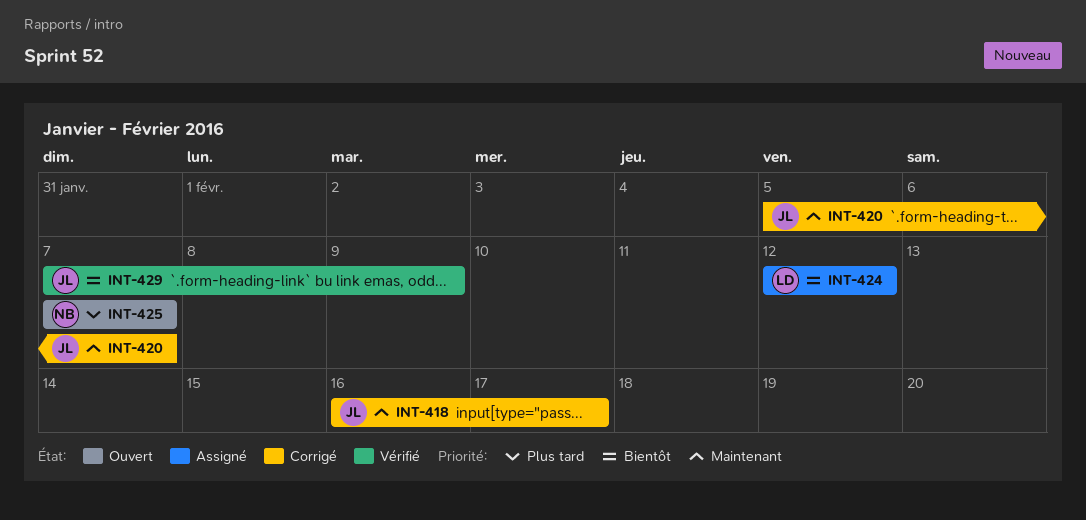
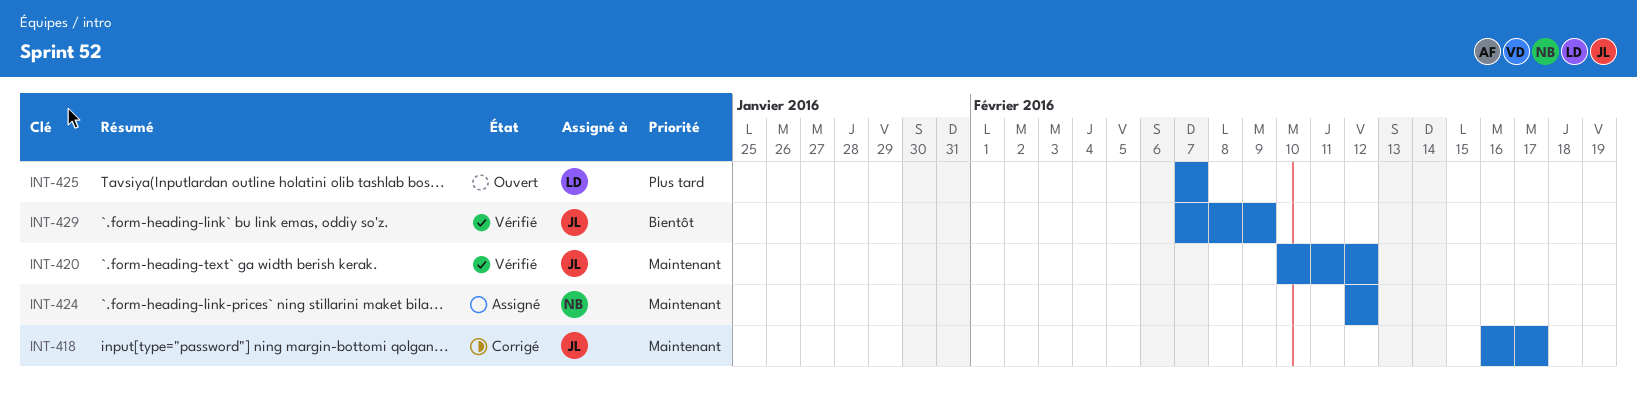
INT-420, status: Corrigé -> Vérifié
INT-420, start: Feb 5 -> Feb 10
INT-420, due: Feb 7 -> Feb 12
INT-424, owner: LD -> NB
INT-424, priority: Bientôt -> Maintenant
INT-425, owner: NB -> LD

